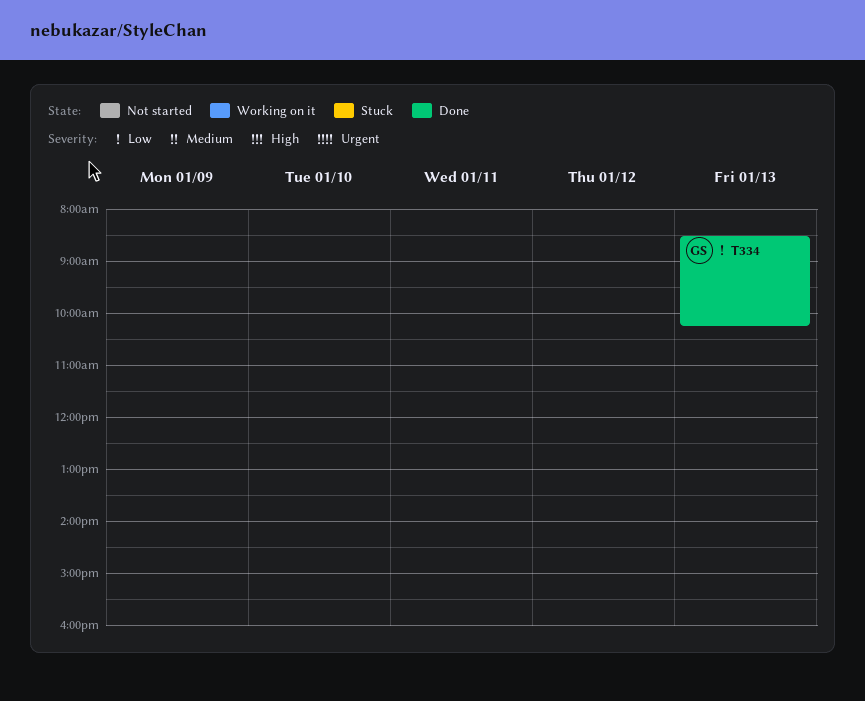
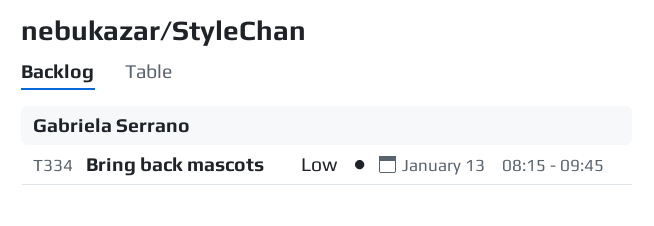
T334, begins: 08:30 -> 08:15
T334, ends: 10:15 -> 09:45

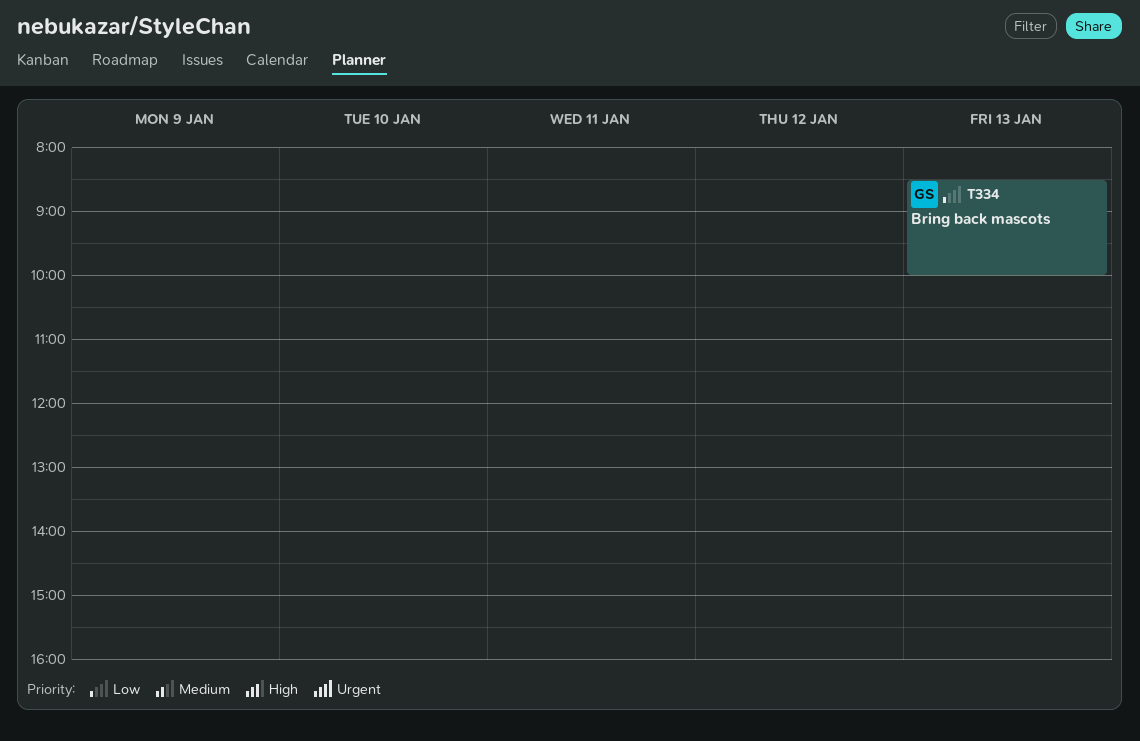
T334, begins: 08:15 -> 08:30
T334, ends: 09:45 -> 10:00

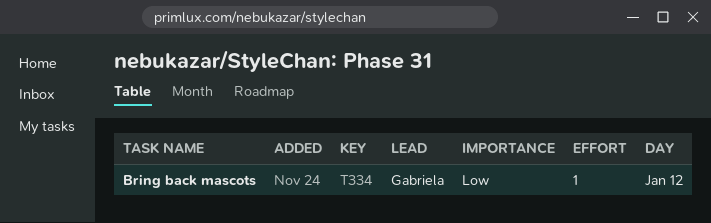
T334, day: Jan 13 -> Jan 12

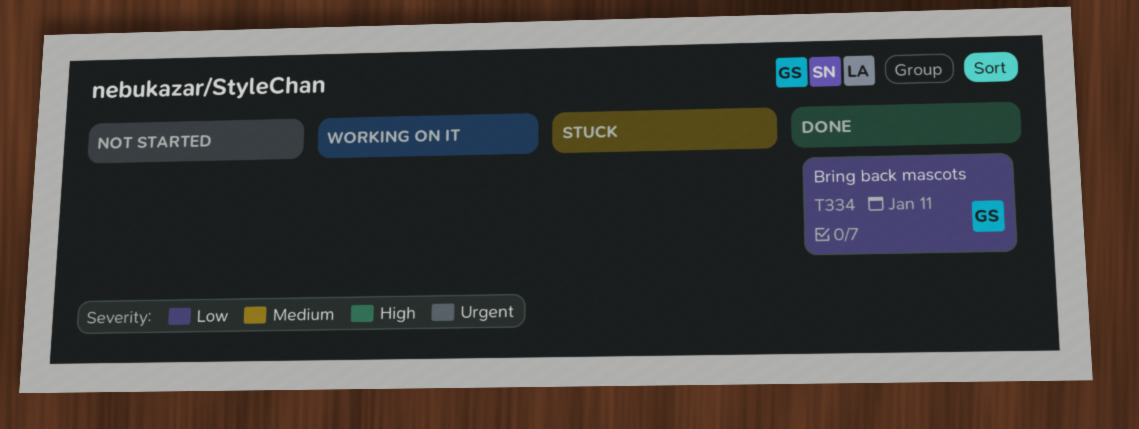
T334, day: Jan 12 -> Jan 11

